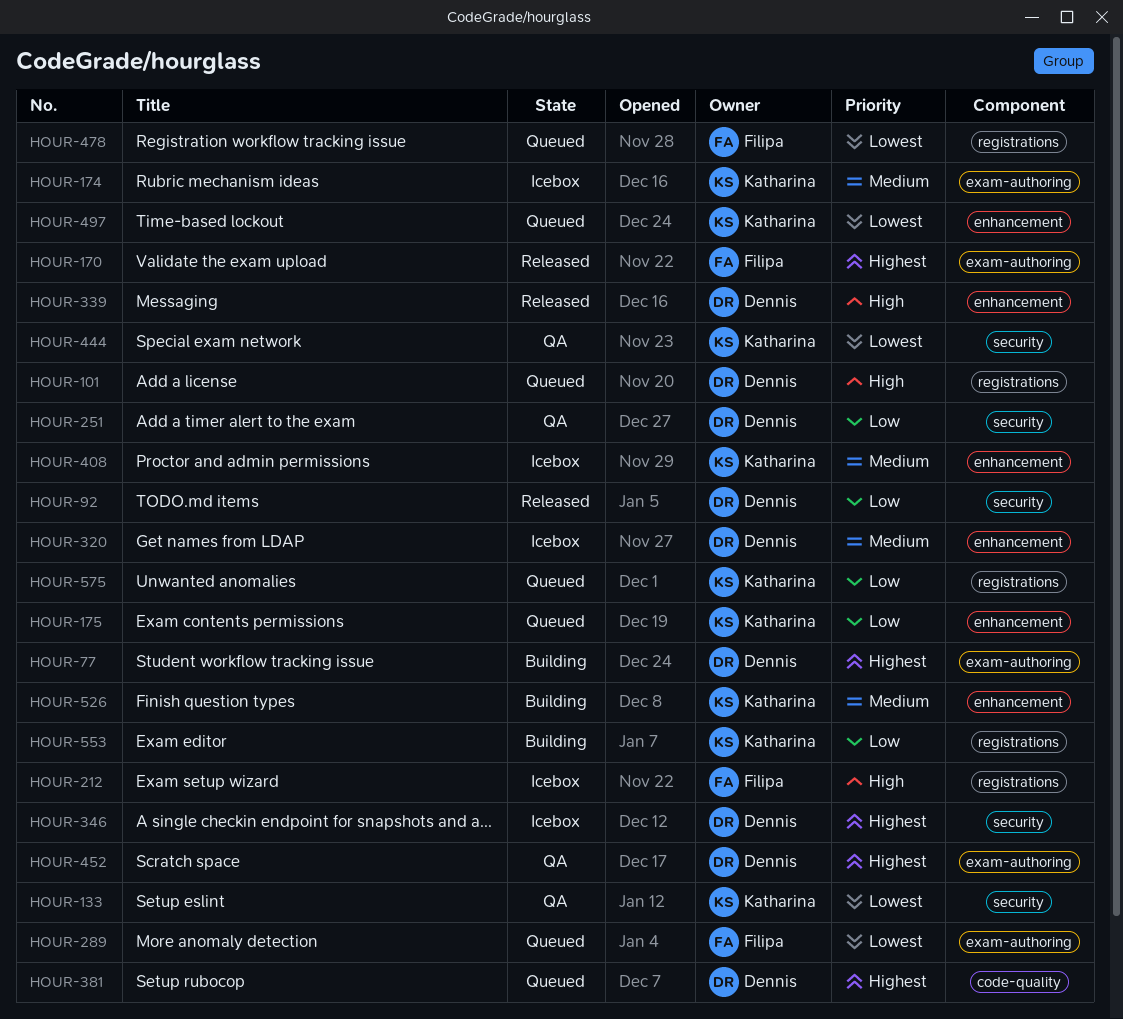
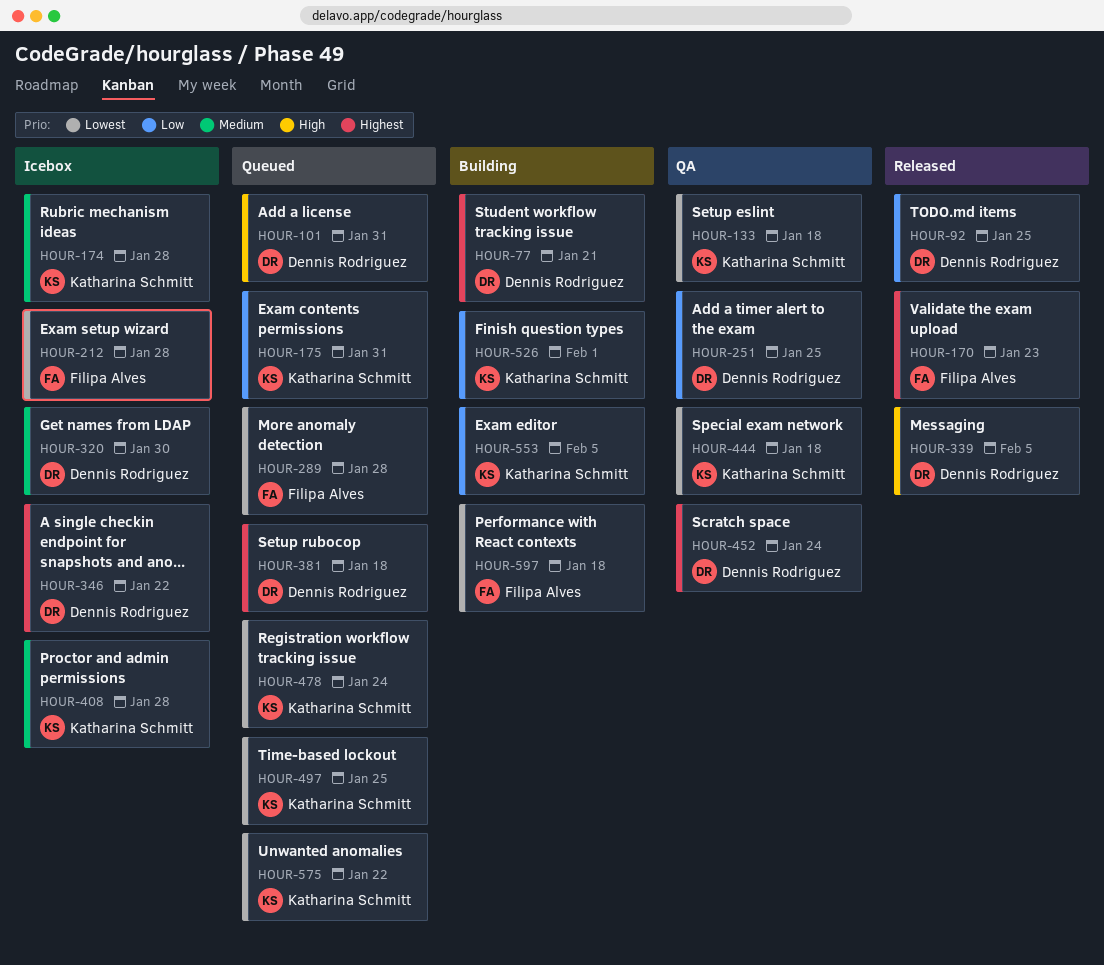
HOUR-212, priority: High -> Lowest
HOUR-478, owner: Filipa Alves -> Katharina Schmitt
HOUR-526, priority: Medium -> Low
HOUR-575, priority: Low -> Lowest
HOUR-597: none -> present

